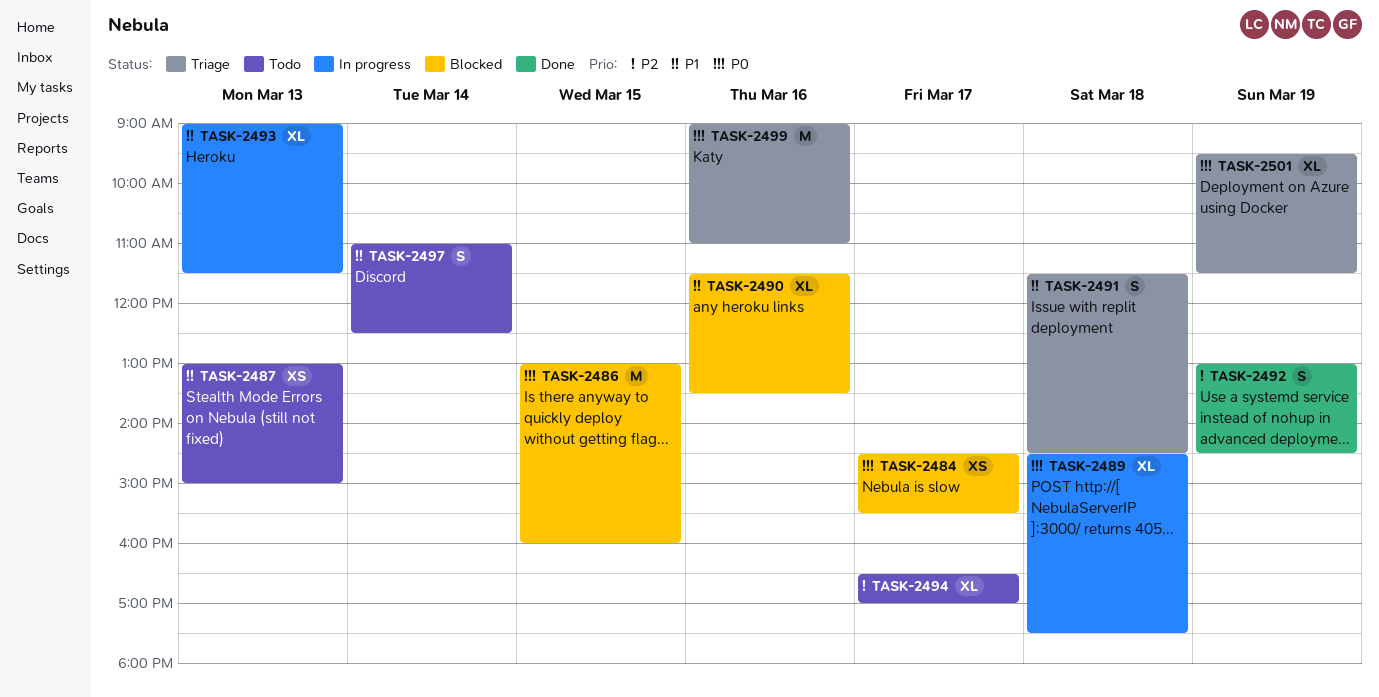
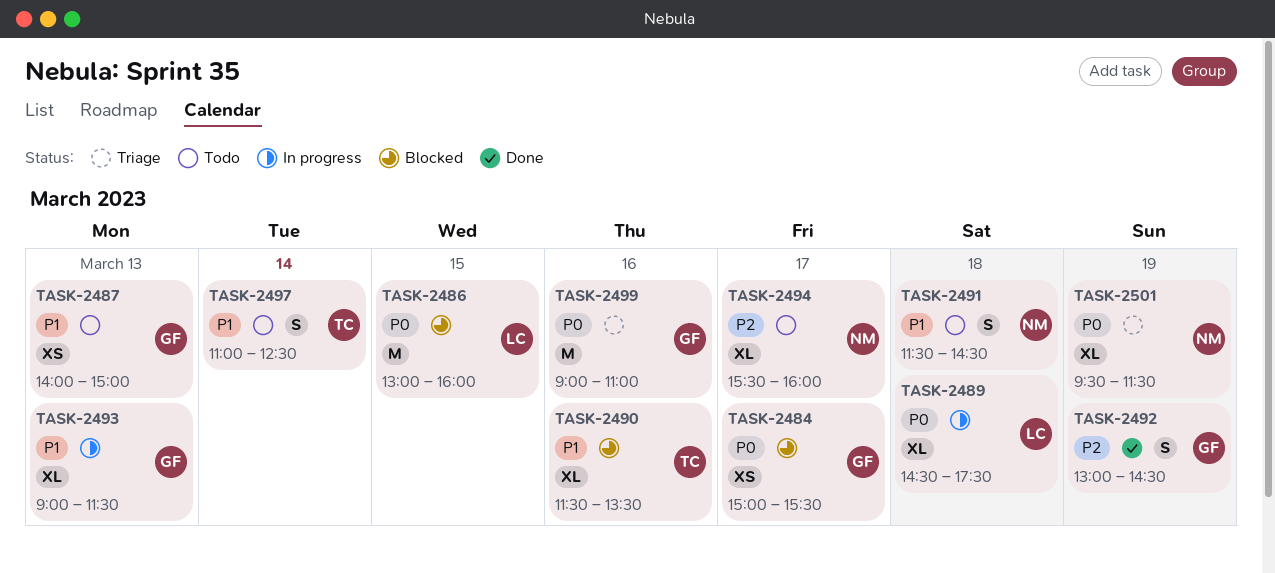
TASK-2484, begins: 14:30 -> 15:00
TASK-2487, begins: 13:00 -> 14:00
TASK-2491, status: Triage -> Todo
TASK-2494, begins: 16:30 -> 15:30
TASK-2494, ends: 17:00 -> 16:00

